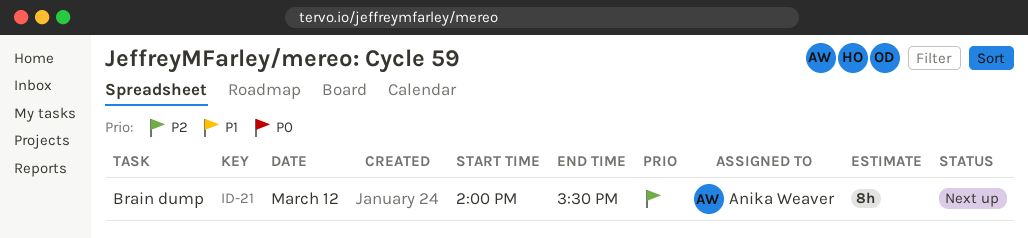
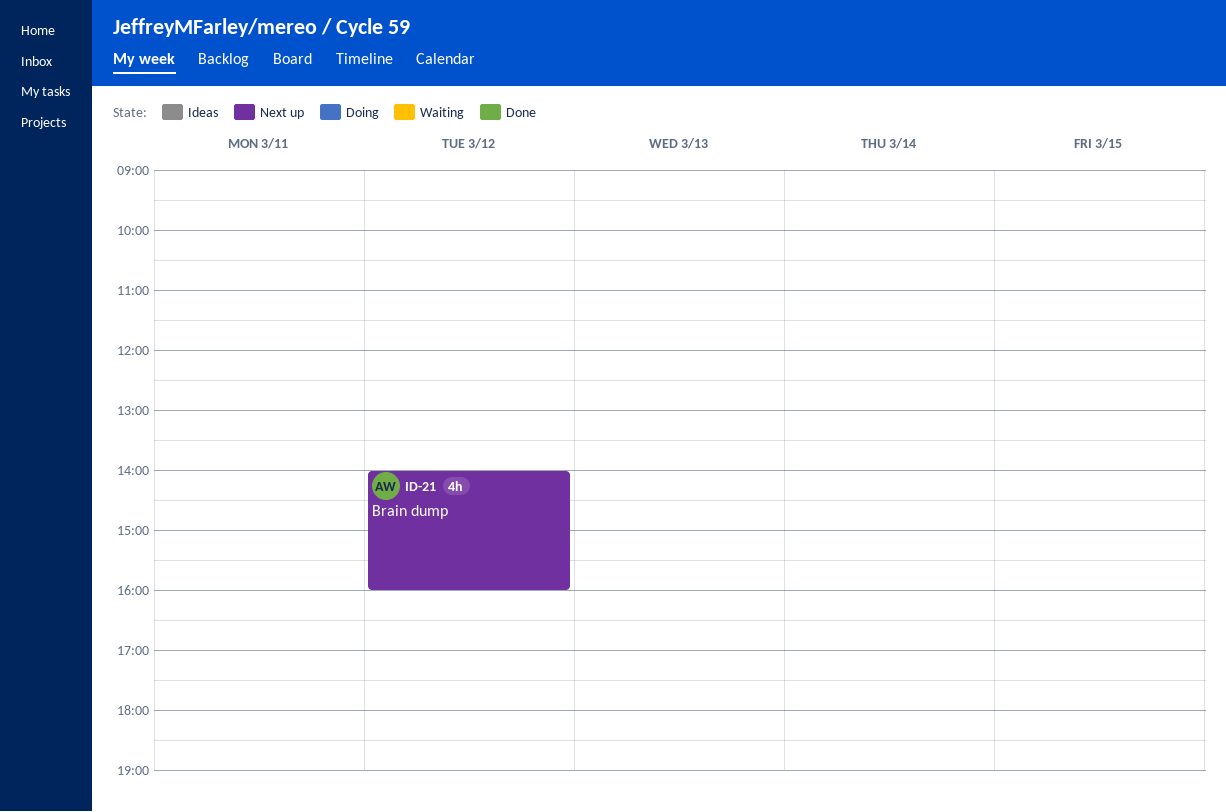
ID-21, estimate: 8h -> 4h
ID-21, ends: 15:30 -> 16:00

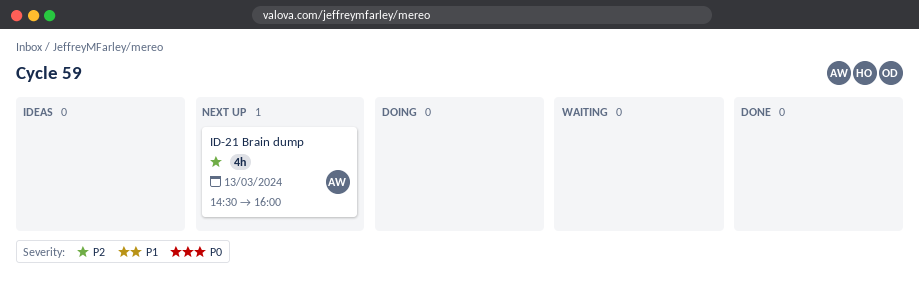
ID-21, day: Mar 12 -> Mar 13
ID-21, begins: 14:00 -> 14:30

